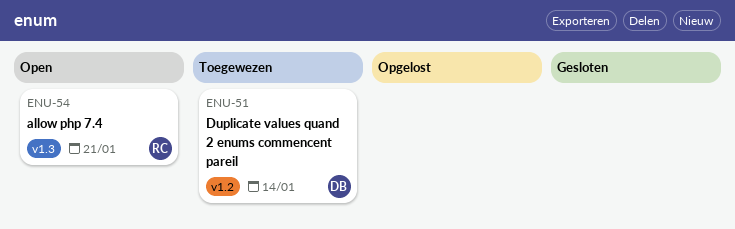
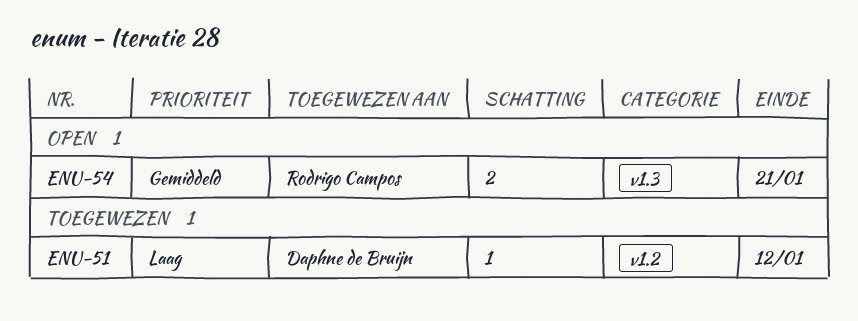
ENU-51, due: Jan 14 -> Jan 12

